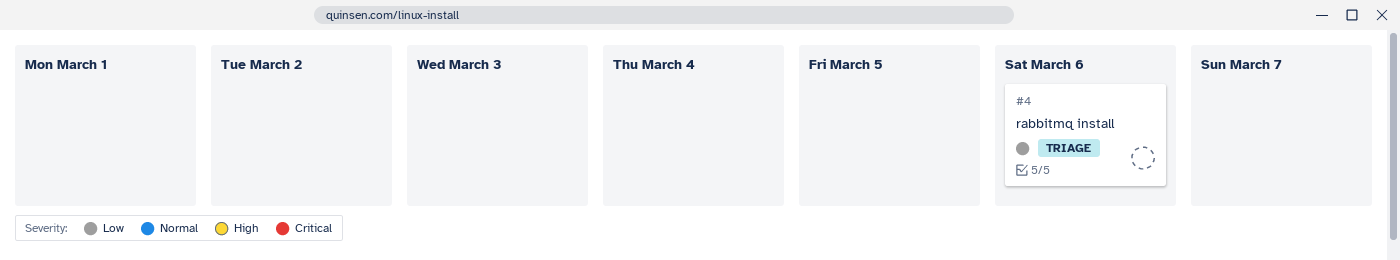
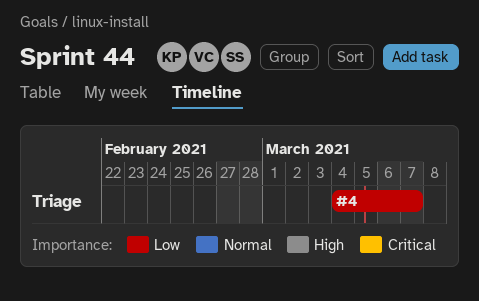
#4, due: Mar 6 -> Mar 7

